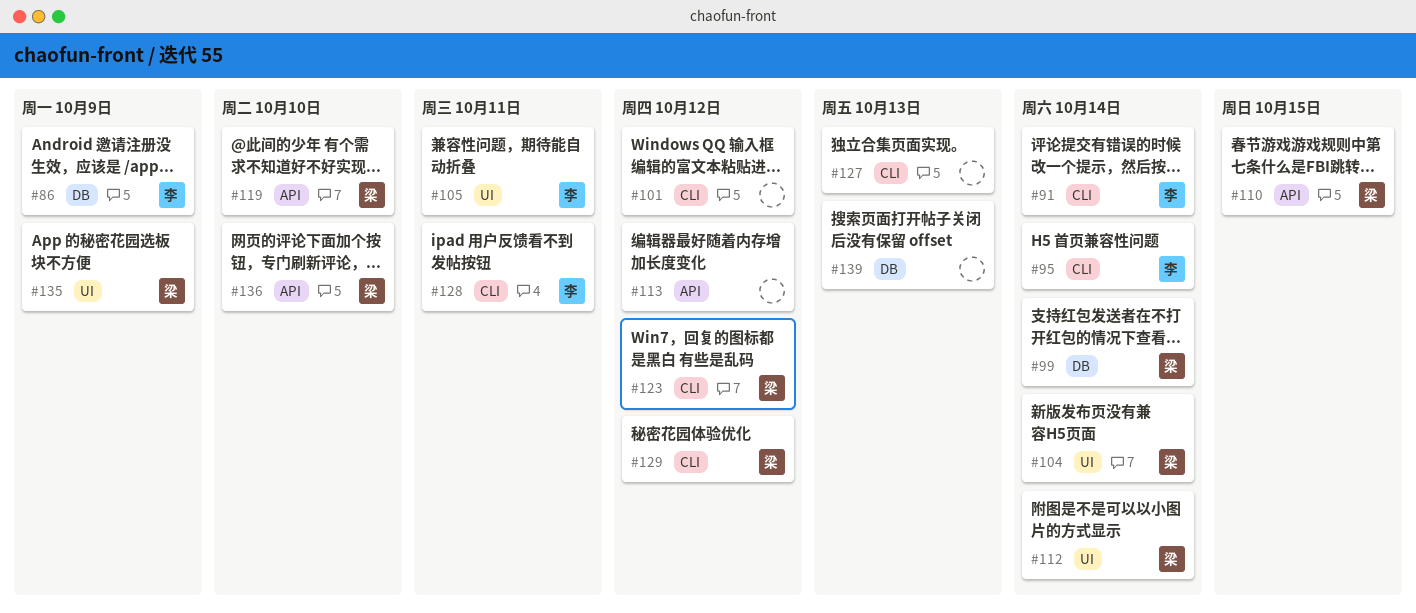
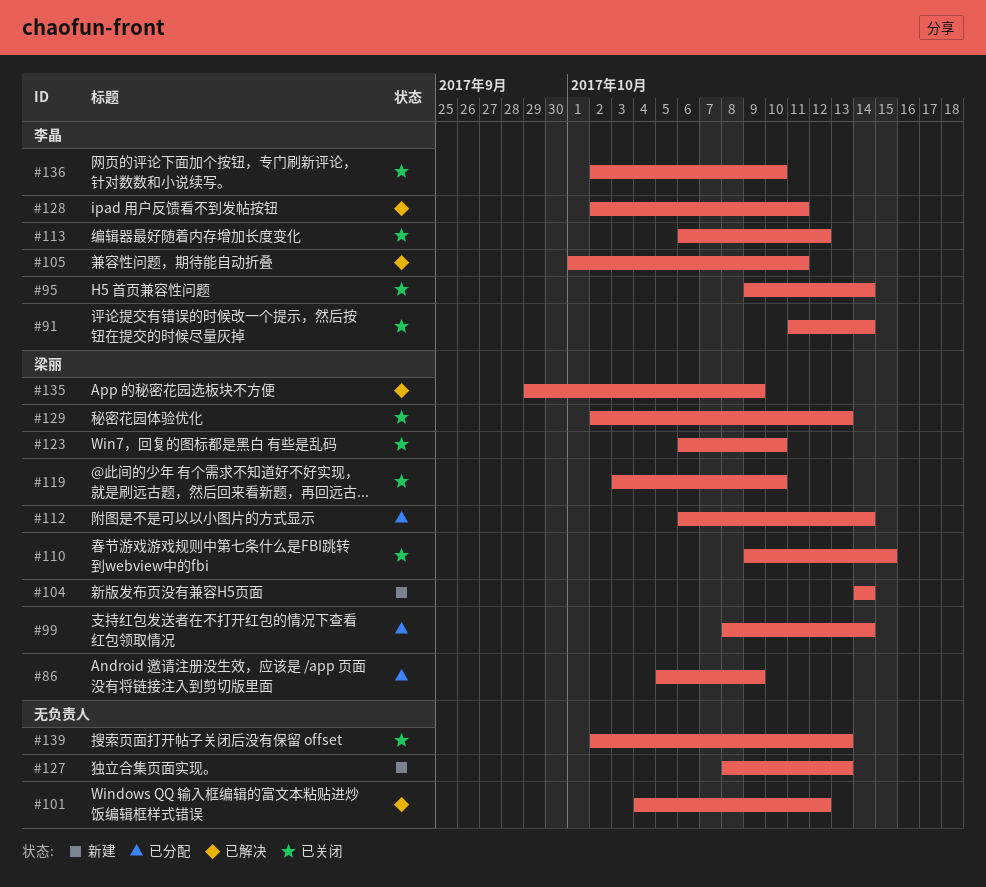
#86, owner: 李晶 -> 梁丽
#113, owner: none -> 李晶
#123, due: Oct 12 -> Oct 10
#129, due: Oct 12 -> Oct 13
#136, owner: 梁丽 -> 李晶

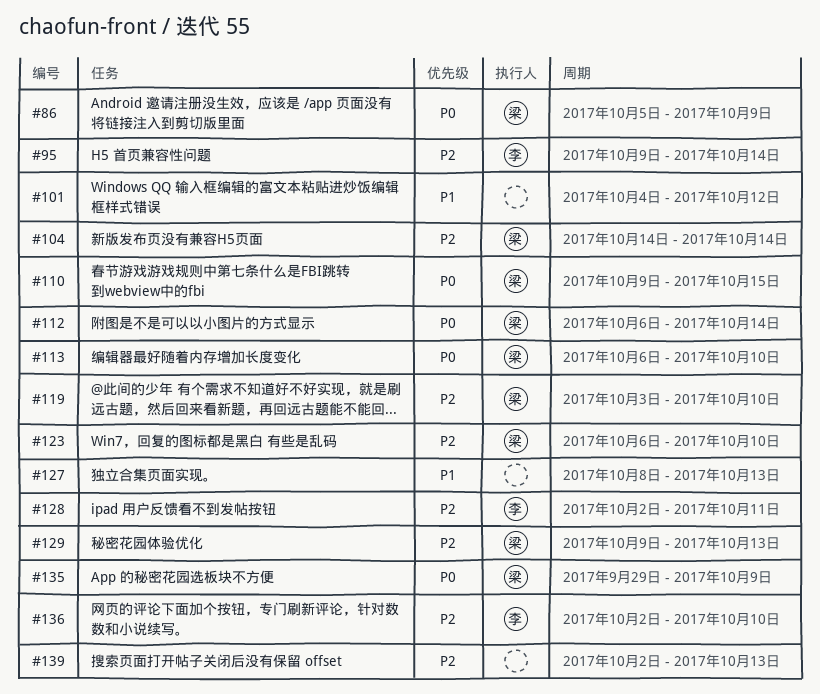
#91: present -> none
#99: present -> none
#105: present -> none
#113, owner: 李晶 -> 梁丽
#113, due: Oct 12 -> Oct 10
#129, start: Oct 2 -> Oct 9

